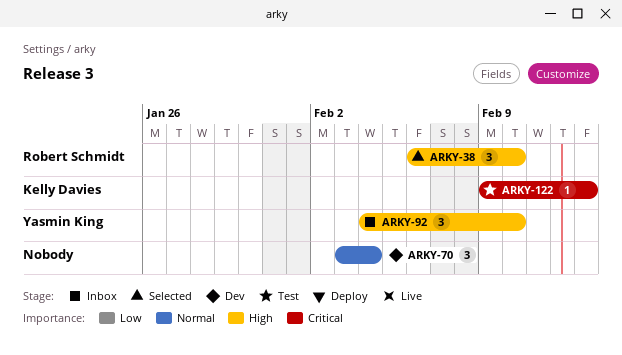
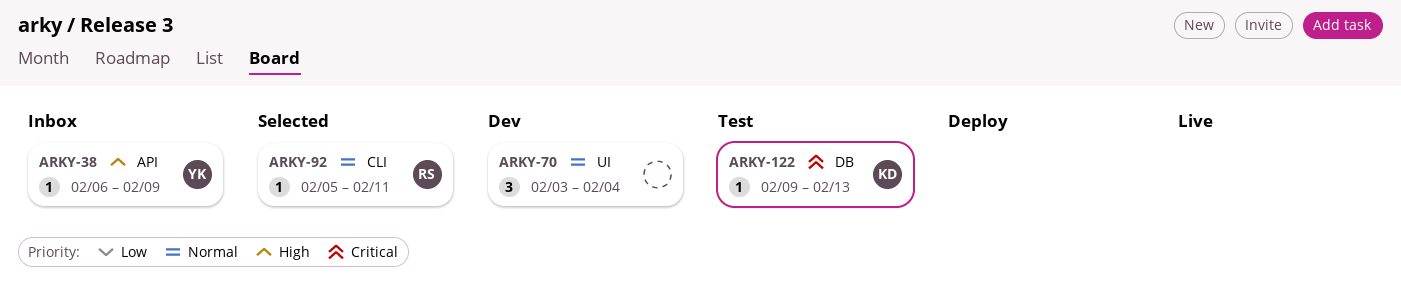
ARKY-38, status: Selected -> Inbox
ARKY-38, owner: Robert Schmidt -> Yasmin King
ARKY-38, estimate: 3 -> 1
ARKY-38, due: Feb 10 -> Feb 9
ARKY-92, status: Inbox -> Selected
ARKY-92, owner: Yasmin King -> Robert Schmidt
ARKY-92, priority: High -> Normal
ARKY-92, estimate: 3 -> 1
ARKY-92, start: Feb 4 -> Feb 5
ARKY-92, due: Feb 10 -> Feb 11

